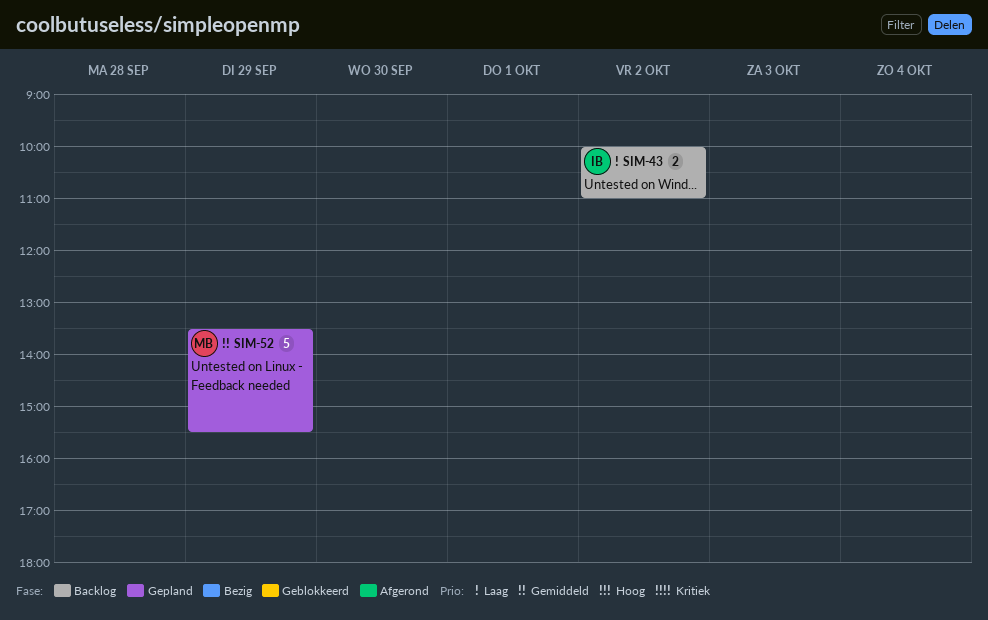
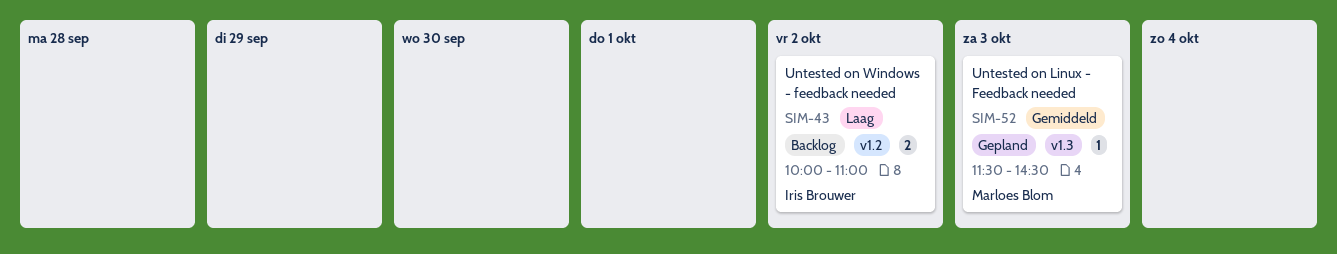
SIM-52, estimate: 5 -> 1
SIM-52, day: Sep 29 -> Oct 3
SIM-52, begins: 13:30 -> 11:30
SIM-52, ends: 15:30 -> 14:30

